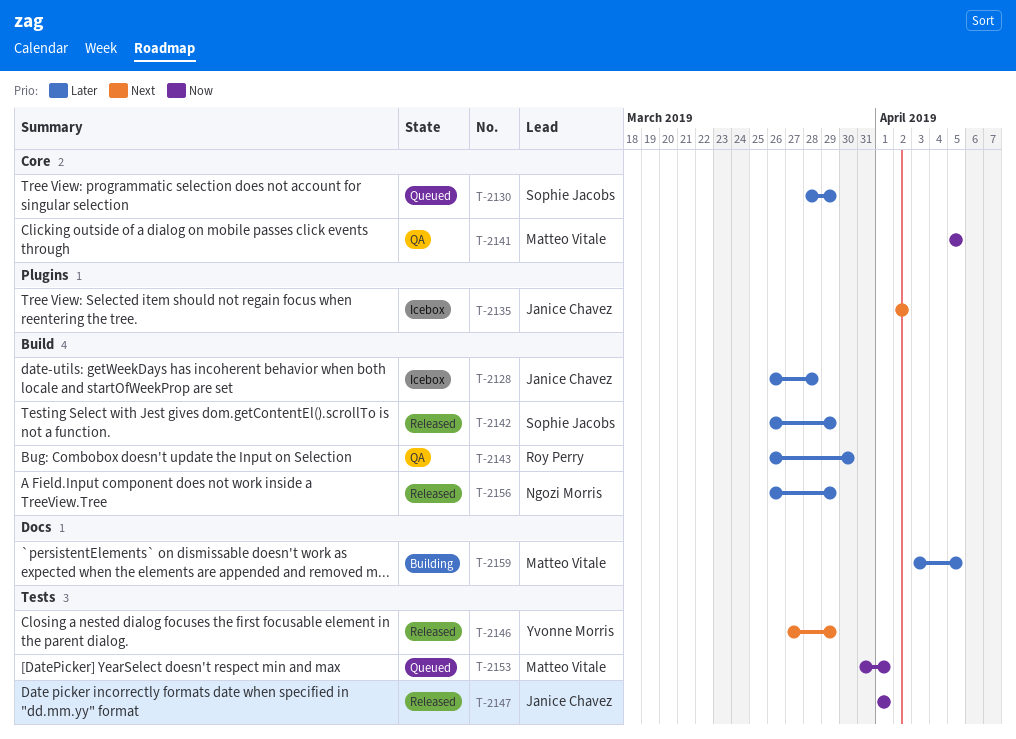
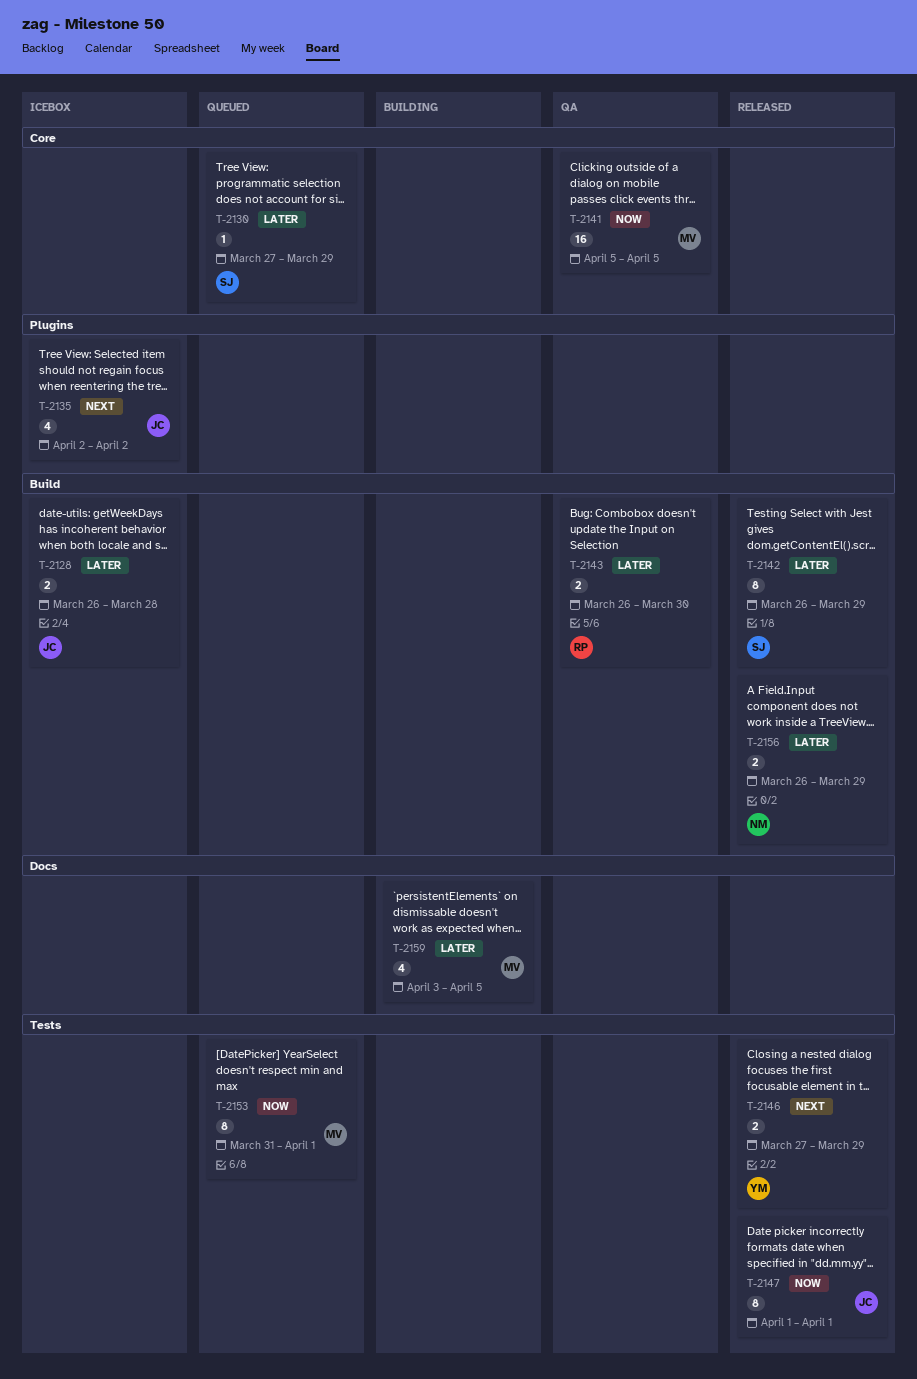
T-2130, start: Mar 28 -> Mar 27

